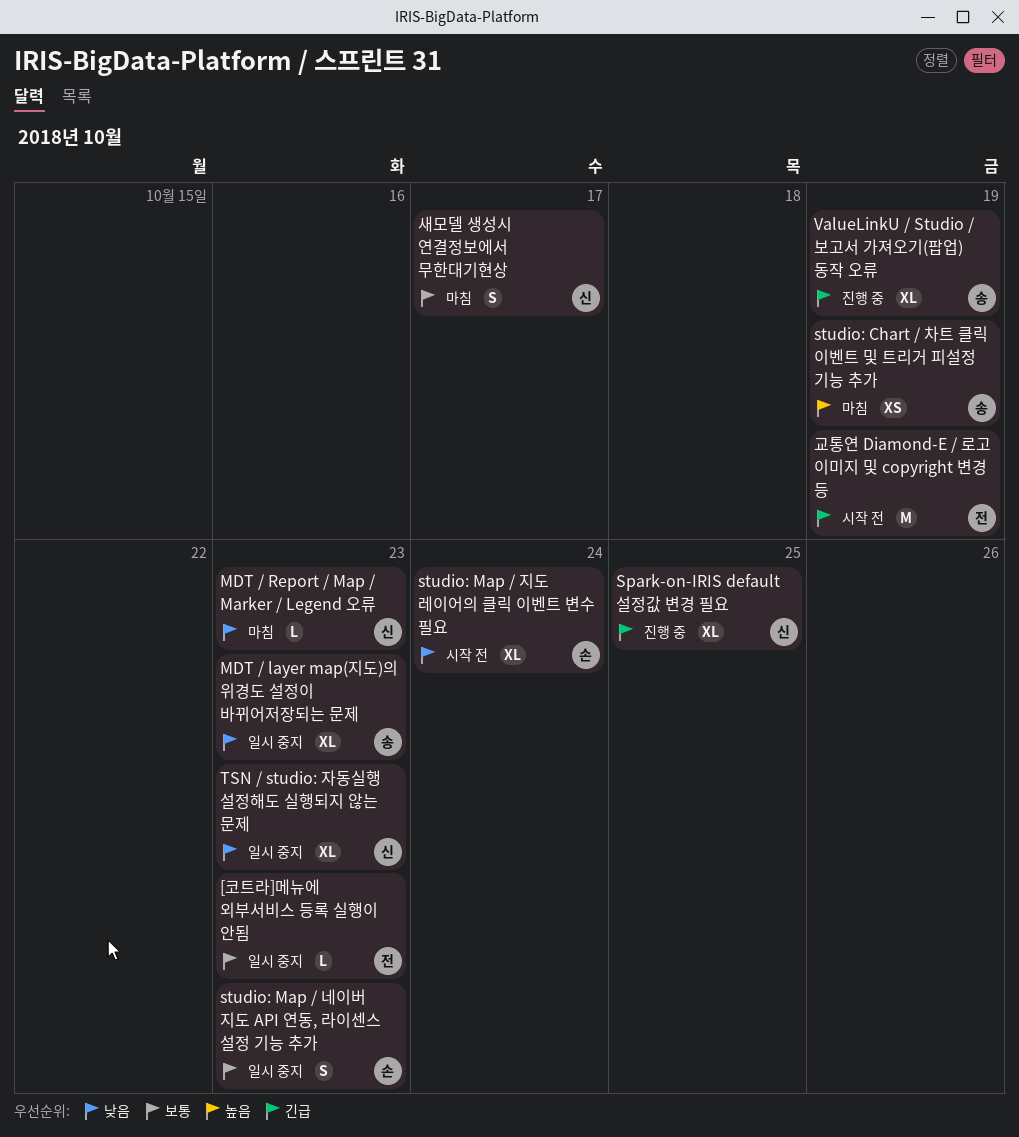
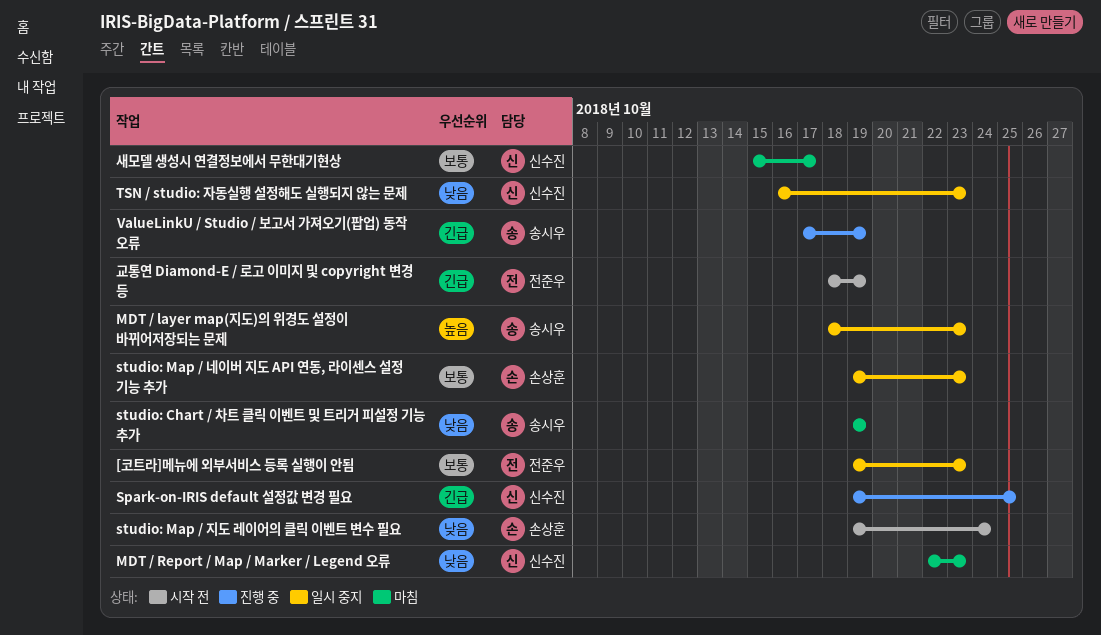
MDT / layer map(지도)의 위경도 설정이 바뀌어저장되는 문제, priority: 낮음 -> 높음
studio: Chart / 차트 클릭 이벤트 및 트리거 피설정 기능 추가, priority: 높음 -> 낮음

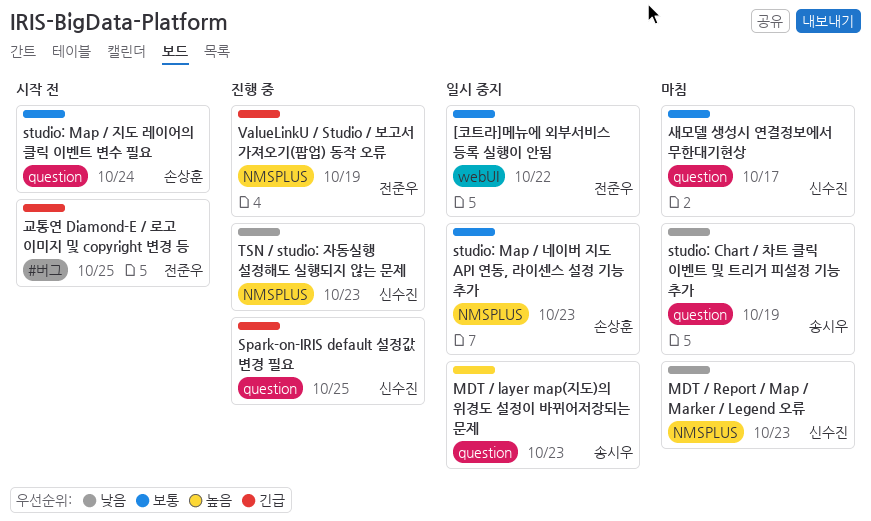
[코트라]메뉴에 외부서비스 등록 실행이 안됨, due: Oct 23 -> Oct 22
studio: Map / 지도 레이어의 클릭 이벤트 변수 필요, priority: 낮음 -> 보통
TSN / studio: 자동실행 설정해도 실행되지 않는 문제, status: 일시 중지 -> 진행 중
ValueLinkU / Studio / 보고서 가져오기(팝업) 동작 오류, owner: 송시우 -> 전준우
교통연 Diamond-E / 로고 이미지 및 copyright 변경 등, due: Oct 19 -> Oct 25

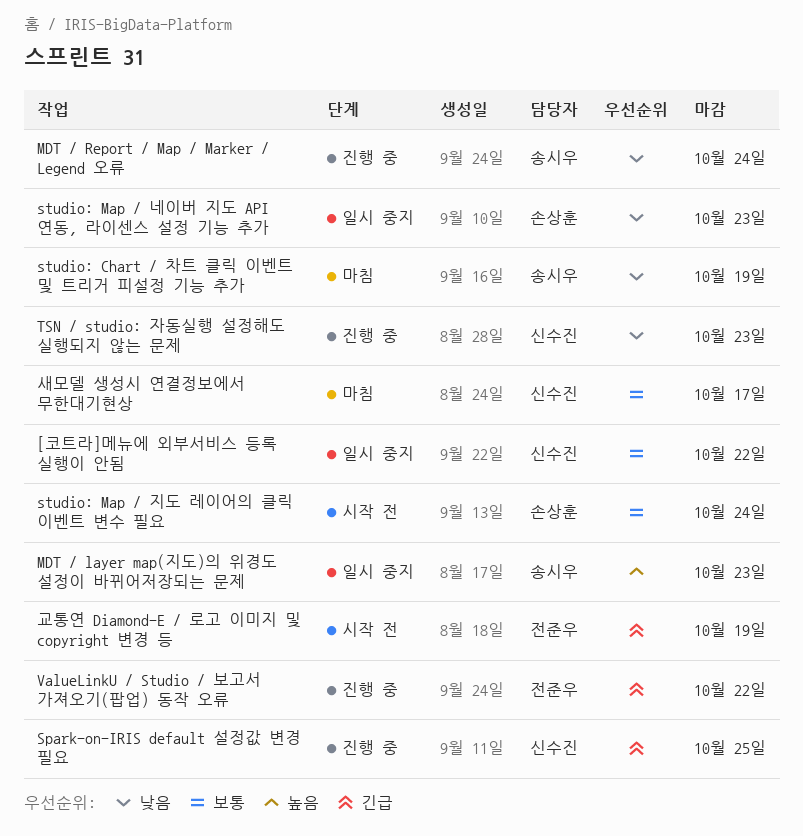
[코트라]메뉴에 외부서비스 등록 실행이 안됨, owner: 전준우 -> 신수진
MDT / Report / Map / Marker / Legend 오류, status: 마침 -> 진행 중
MDT / Report / Map / Marker / Legend 오류, owner: 신수진 -> 송시우
MDT / Report / Map / Marker / Legend 오류, due: Oct 23 -> Oct 24
studio: Map / 네이버 지도 API 연동, 라이센스 설정 기능 추가, priority: 보통 -> 낮음
ValueLinkU / Studio / 보고서 가져오기(팝업) 동작 오류, due: Oct 19 -> Oct 22
교통연 Diamond-E / 로고 이미지 및 copyright 변경 등, due: Oct 25 -> Oct 19

